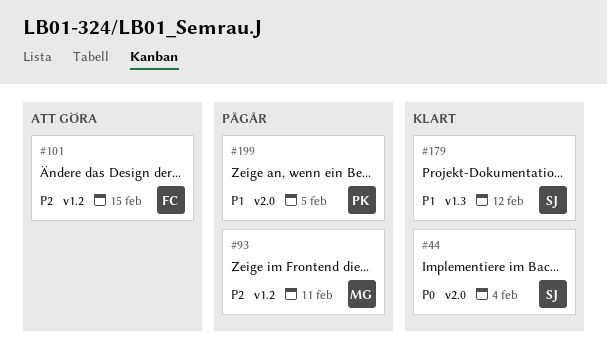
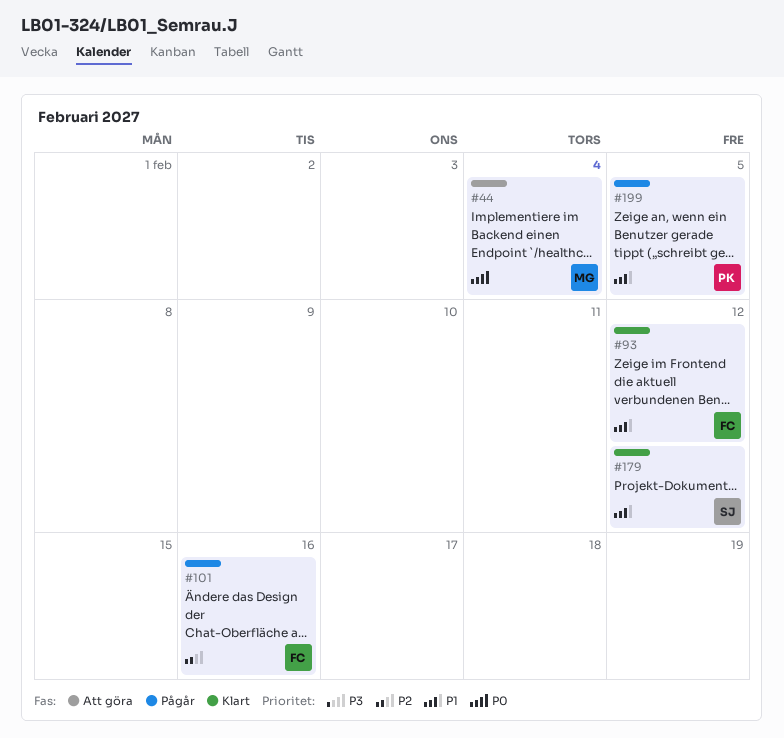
#44, status: Klart -> Att göra
#44, owner: SJ -> MG
#93, status: Pågår -> Klart
#93, owner: MG -> FC
#93, priority: P2 -> P1
#93, due: Feb 11 -> Feb 12
#101, status: Att göra -> Pågår
#101, due: Feb 15 -> Feb 16

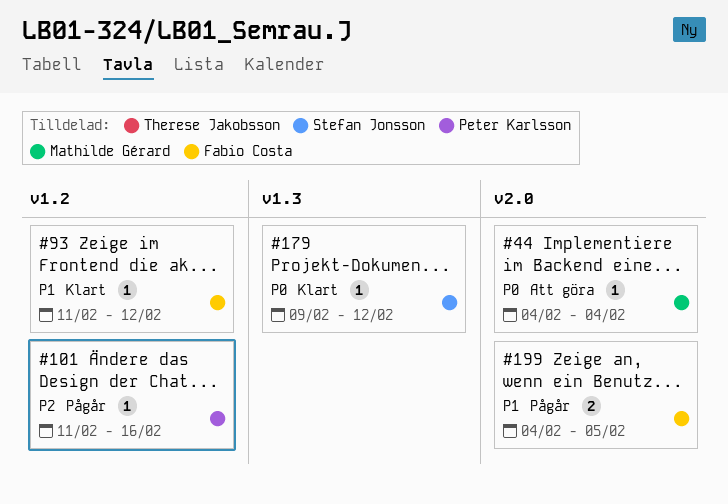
#101, owner: Fabio Costa -> Peter Karlsson
#179, priority: P1 -> P0
#199, owner: Peter Karlsson -> Fabio Costa

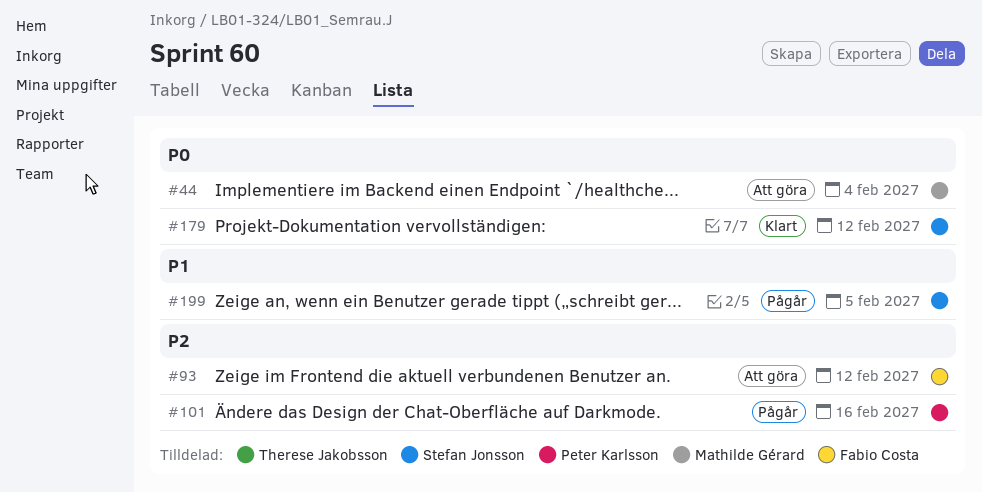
#93, status: Klart -> Att göra
#93, priority: P1 -> P2
#199, owner: Fabio Costa -> Stefan Jonsson

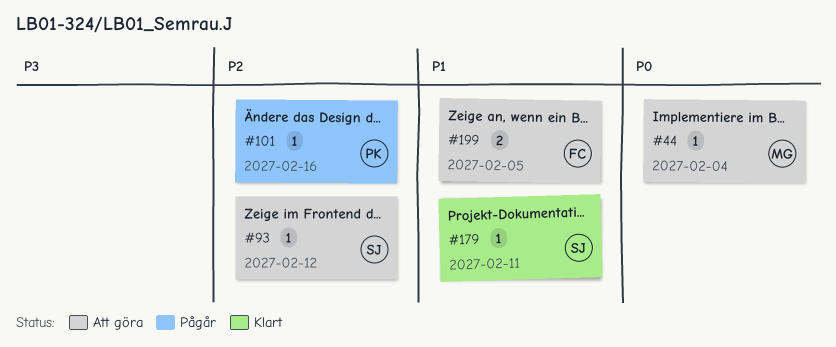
#93, owner: Fabio Costa -> Stefan Jonsson
#179, priority: P0 -> P1
#179, due: Feb 12 -> Feb 11
#199, status: Pågår -> Att göra
#199, owner: Stefan Jonsson -> Fabio Costa

